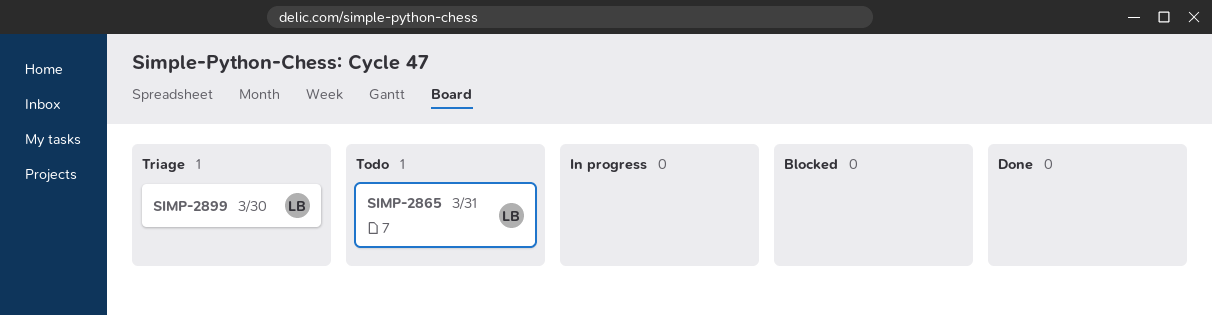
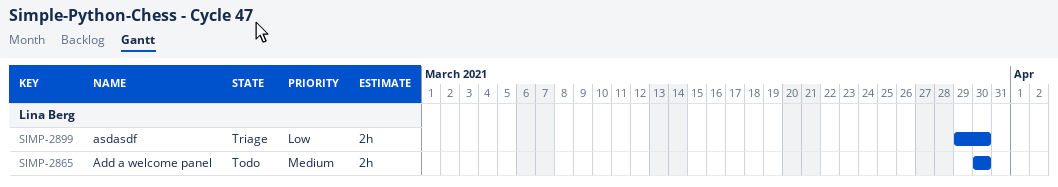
SIMP-2865, due: Mar 31 -> Mar 30

